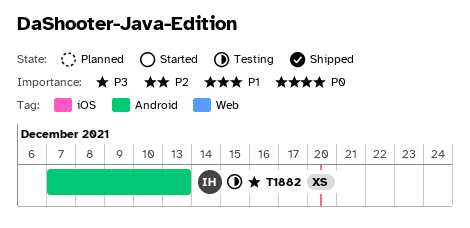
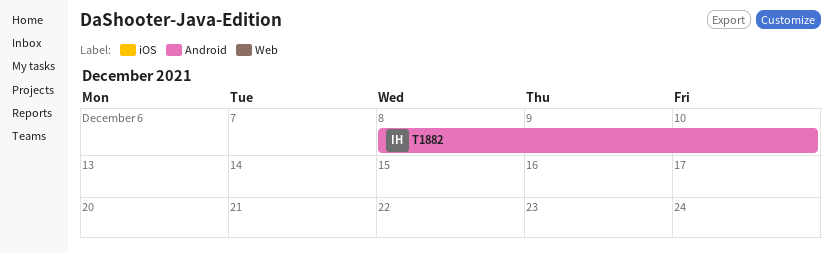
T1882, start: Dec 7 -> Dec 8
T1882, due: Dec 13 -> Dec 10

